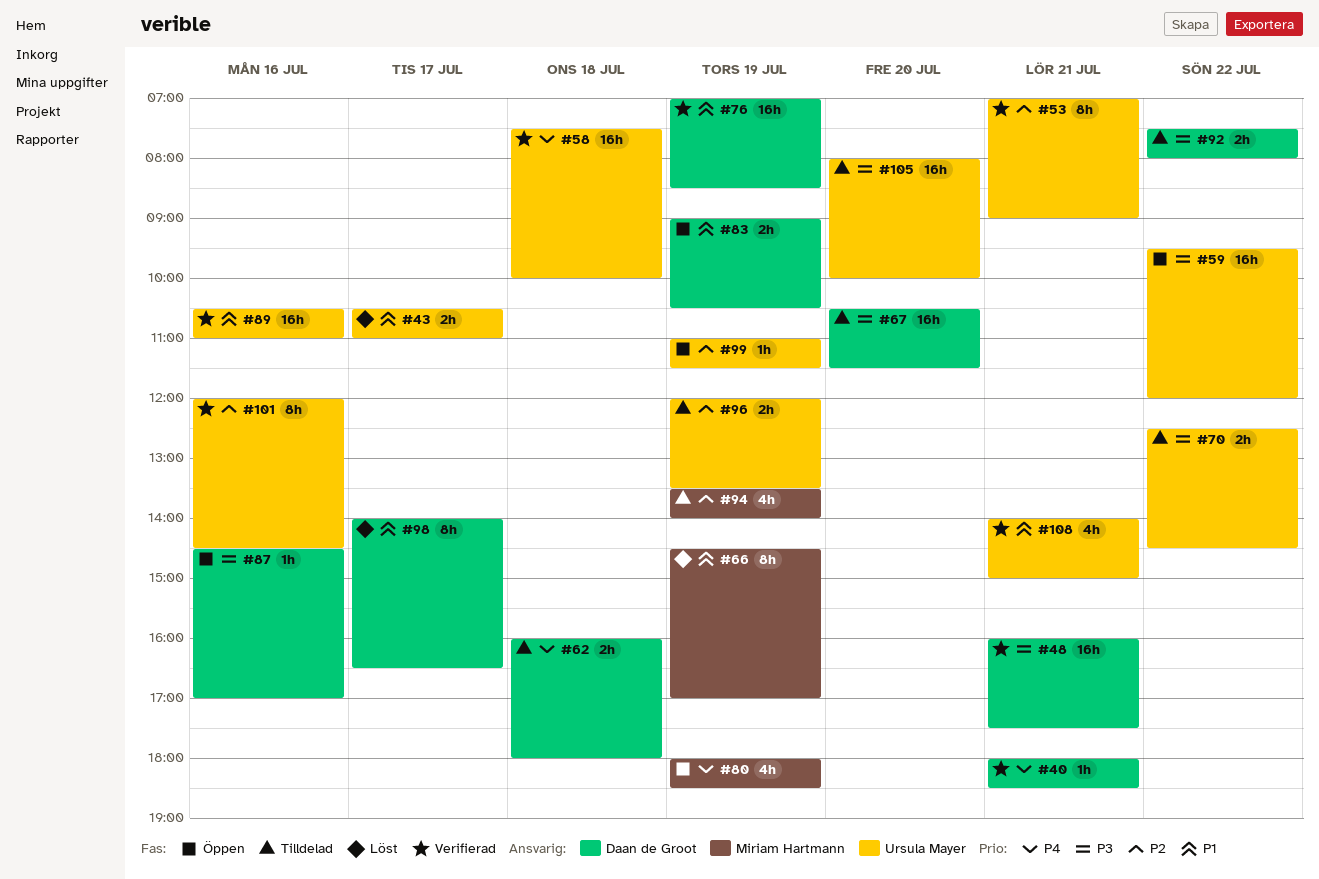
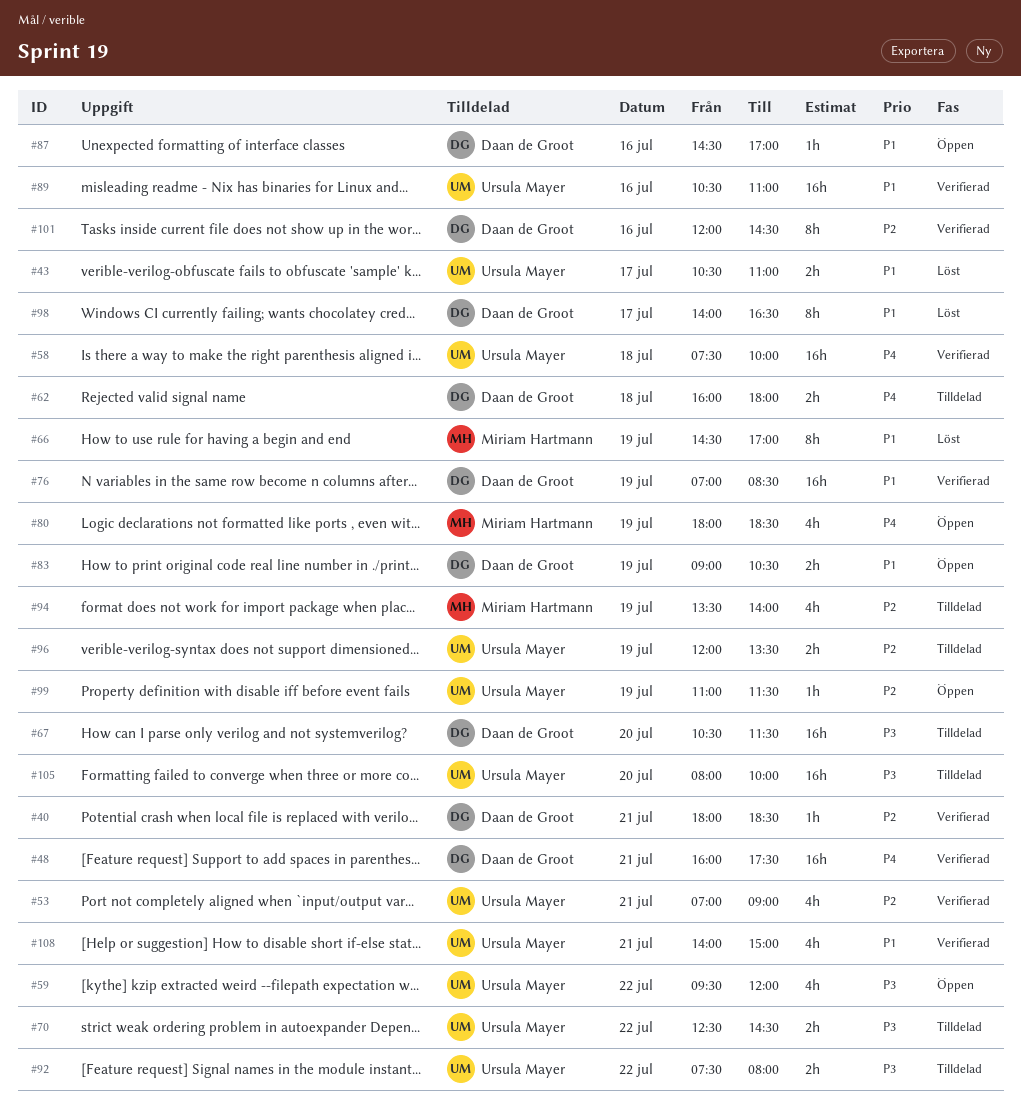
#40, priority: P4 -> P2
#48, priority: P3 -> P4
#53, estimate: 8h -> 4h
#59, estimate: 16h -> 4h
#87, priority: P3 -> P1
#92, owner: Daan de Groot -> Ursula Mayer
#101, owner: Ursula Mayer -> Daan de Groot

